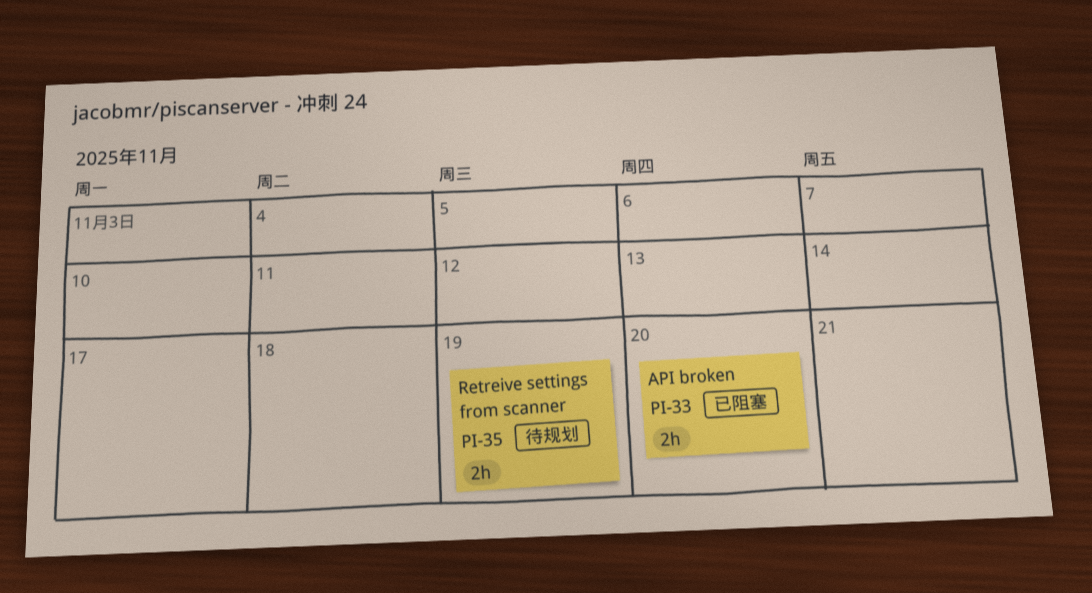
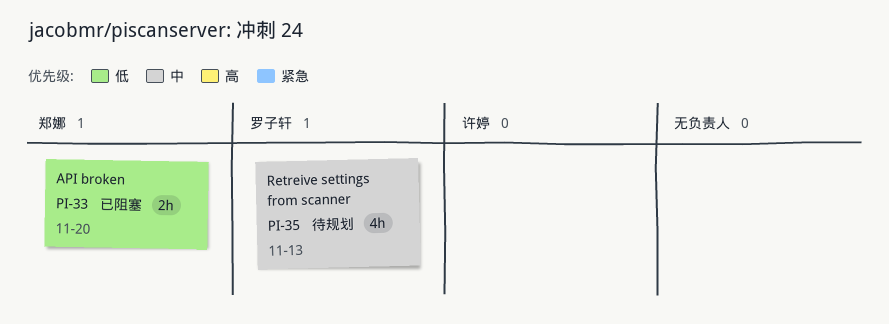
PI-35, estimate: 2h -> 4h
PI-35, due: Nov 19 -> Nov 13

